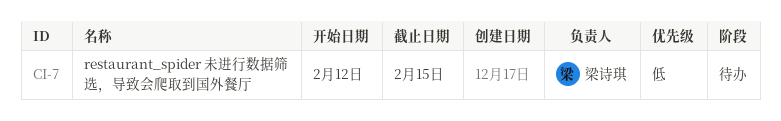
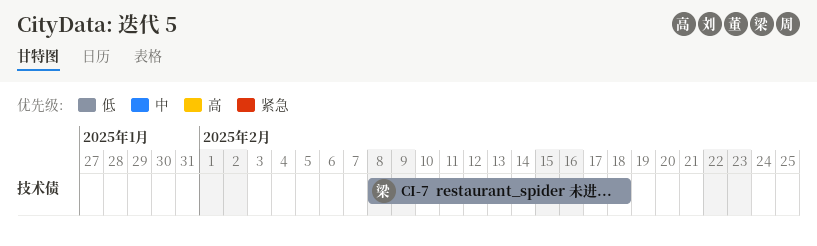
CI-7, start: Feb 12 -> Feb 8
CI-7, due: Feb 15 -> Feb 18

